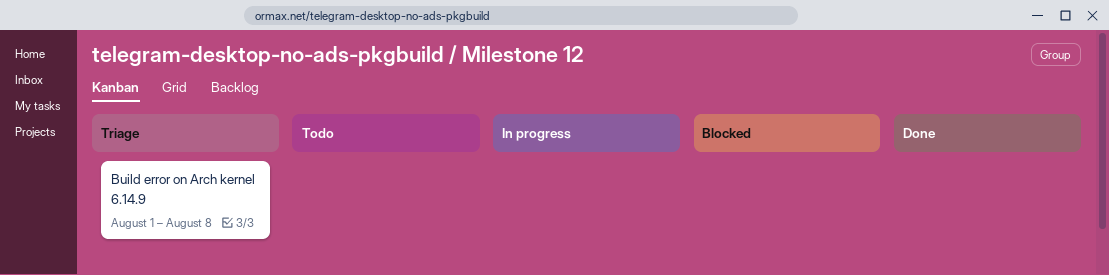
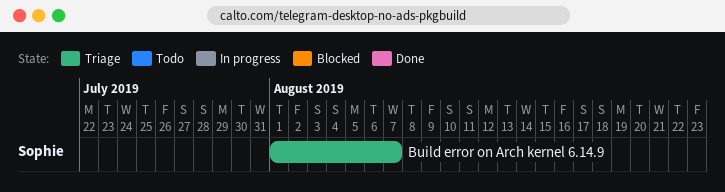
Build error on Arch kernel 6.14.9, due: Aug 8 -> Aug 7

